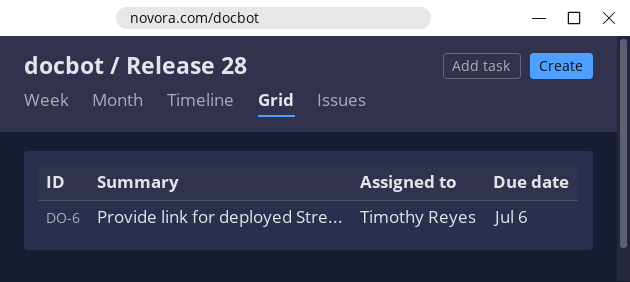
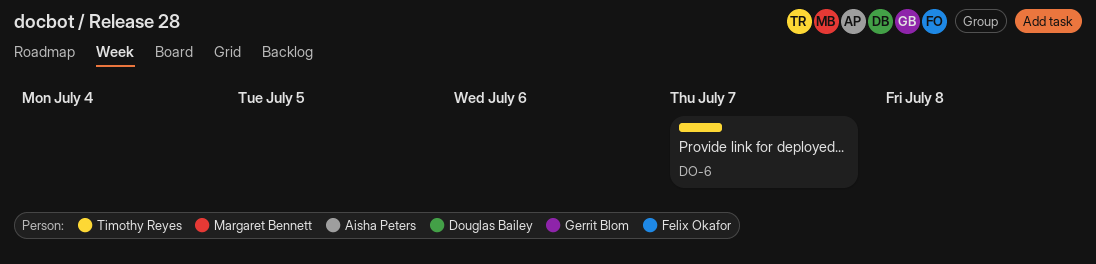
DO-6, due: Jul 6 -> Jul 7

